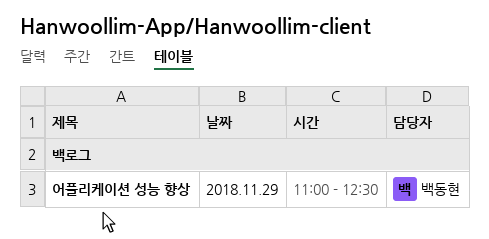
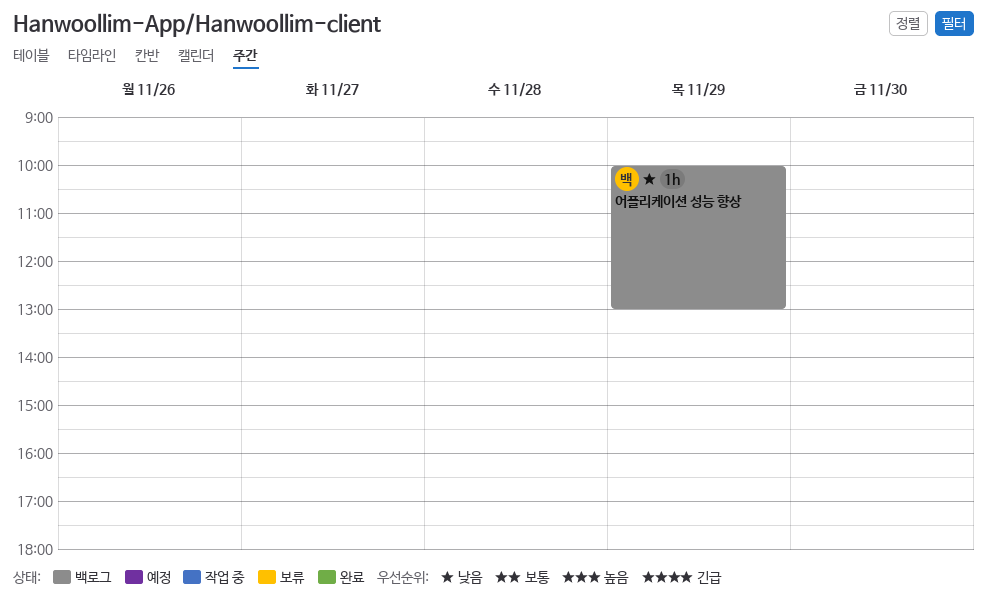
어플리케이션 성능 향상, begins: 11:00 -> 10:00
어플리케이션 성능 향상, ends: 12:30 -> 13:00

